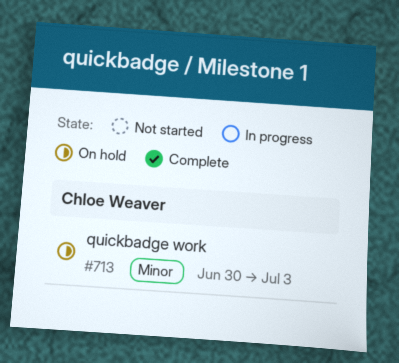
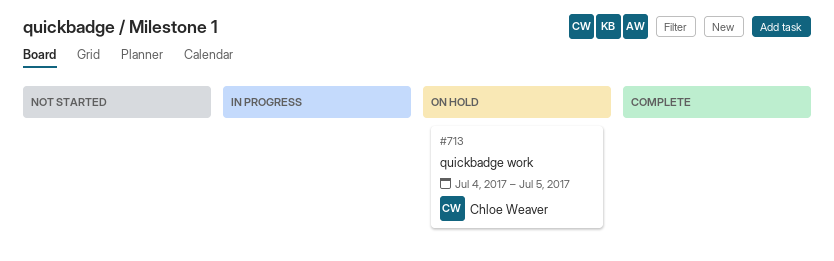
#713, start: Jun 30 -> Jul 4
#713, due: Jul 3 -> Jul 5

